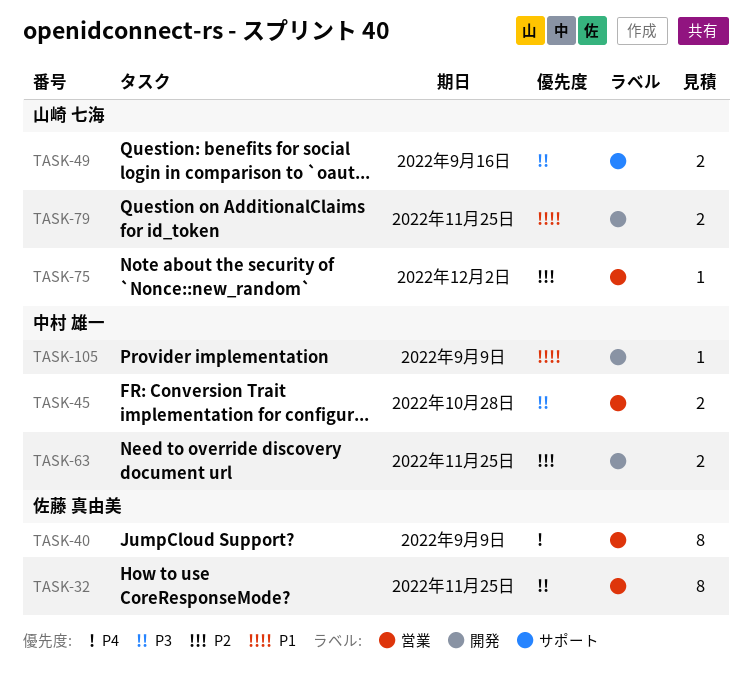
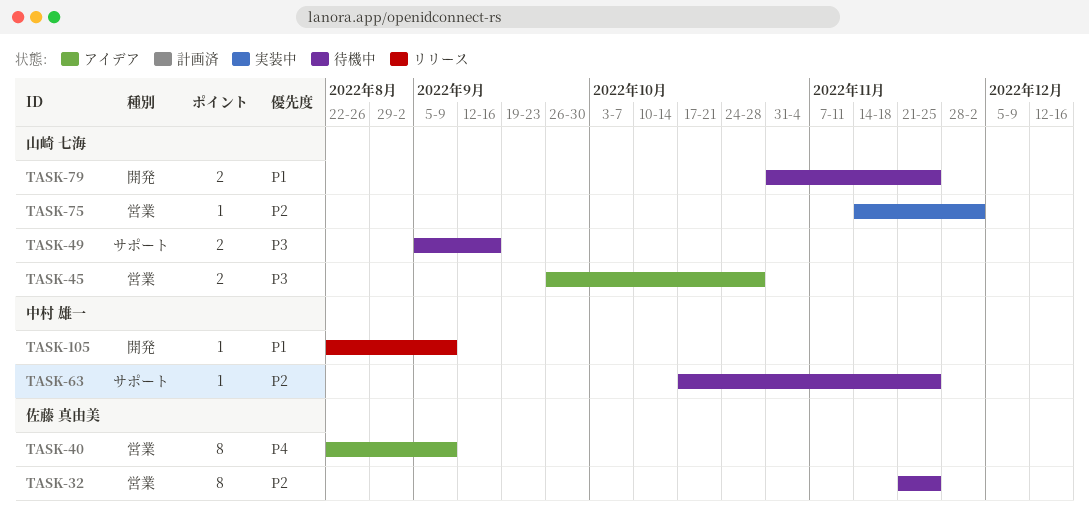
TASK-32, priority: P3 -> P2
TASK-45, owner: 中村 雄一 -> 山崎 七海
TASK-63, label: 開発 -> サポート
TASK-63, estimate: 2 -> 1

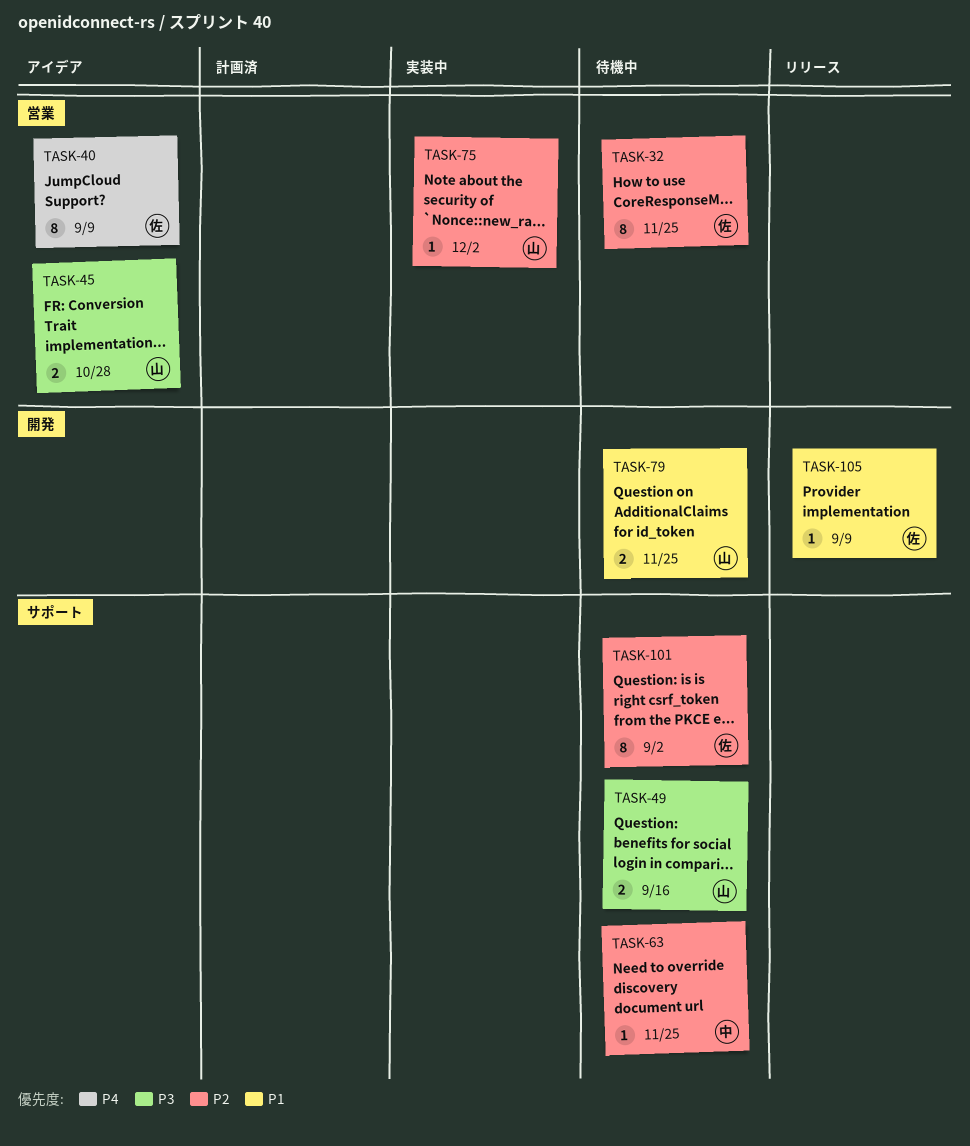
TASK-101: none -> present
TASK-105, owner: 中村 雄一 -> 佐藤 真由美

